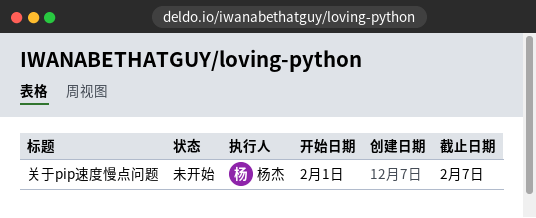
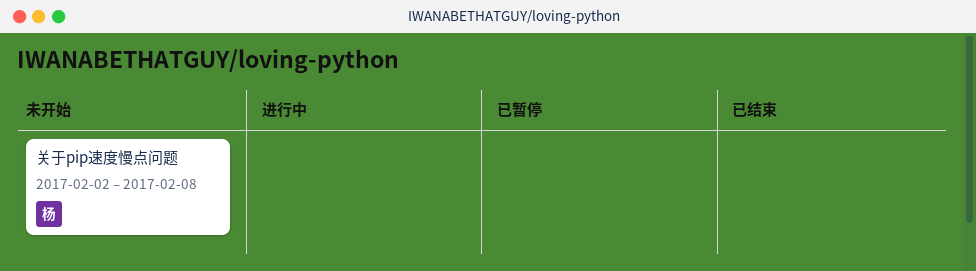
关于pip速度慢点问题, start: Feb 1 -> Feb 2
关于pip速度慢点问题, due: Feb 7 -> Feb 8

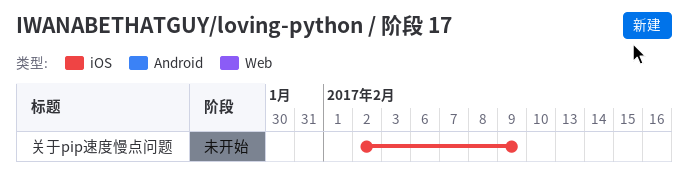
关于pip速度慢点问题, due: Feb 8 -> Feb 9

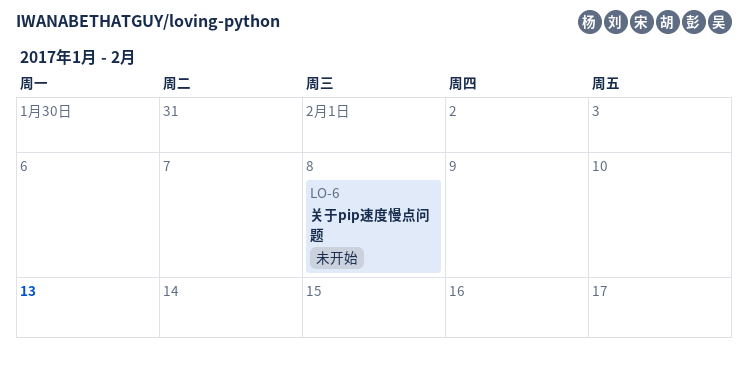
关于pip速度慢点问题, due: Feb 9 -> Feb 8

